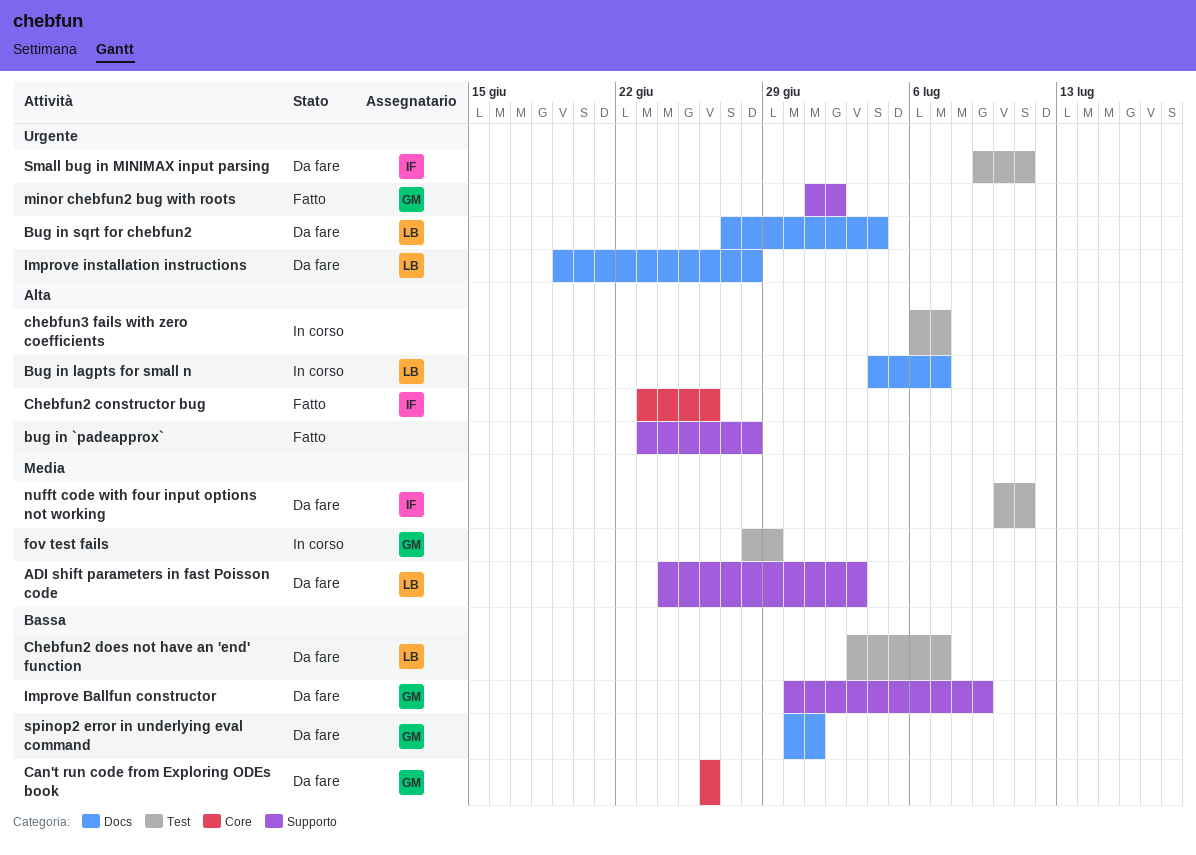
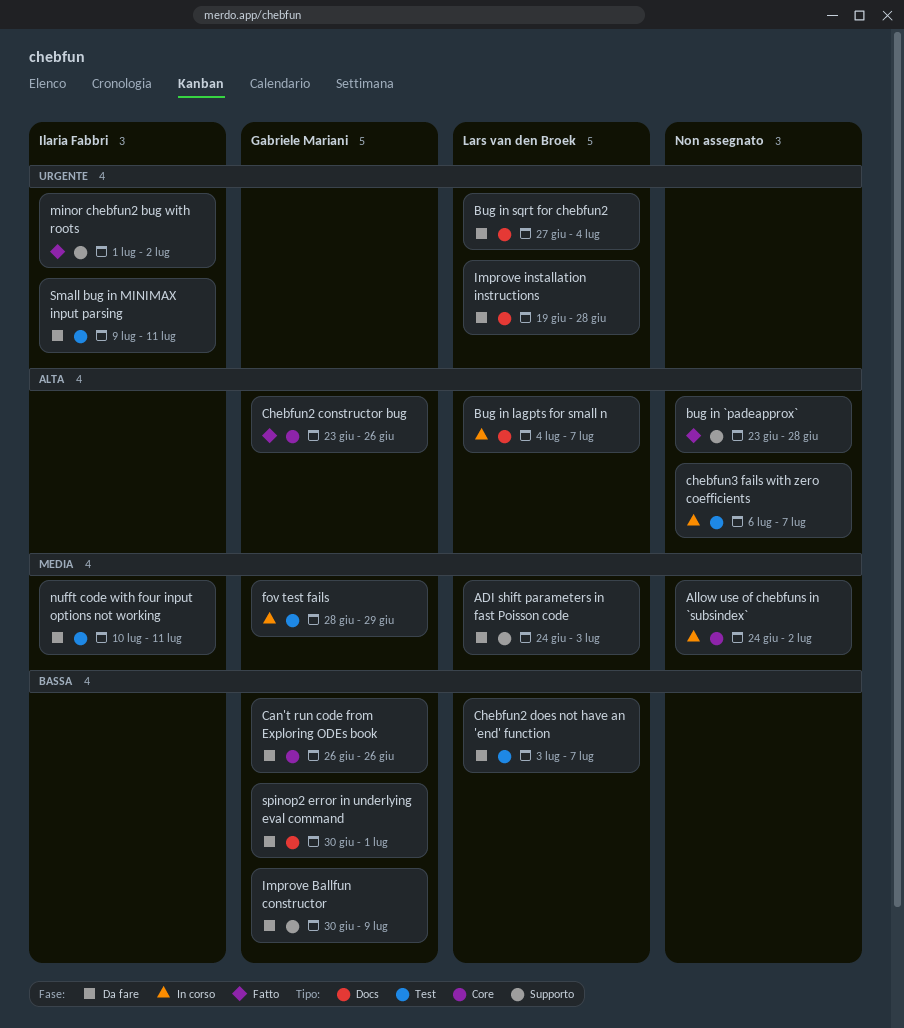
Allow use of chebfuns in `subsindex`: none -> present
Chebfun2 constructor bug, owner: Ilaria Fabbri -> Gabriele Mariani
minor chebfun2 bug with roots, owner: Gabriele Mariani -> Ilaria Fabbri

